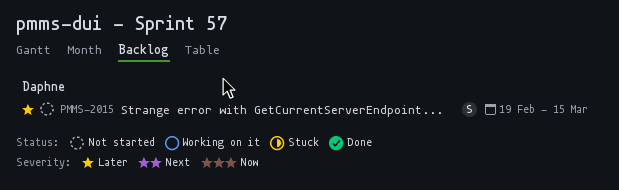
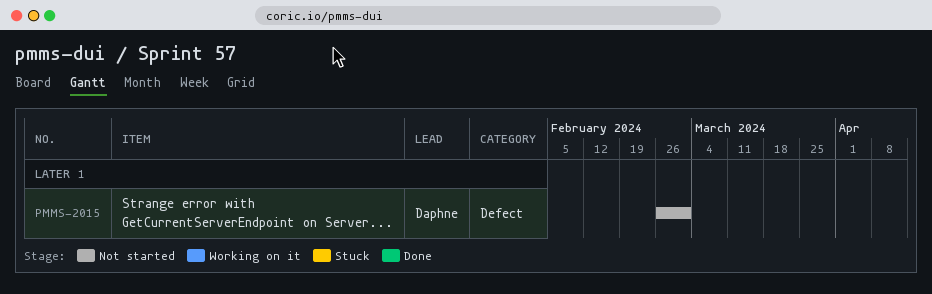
PMMS-2015, start: Feb 19 -> Feb 26
PMMS-2015, due: Mar 15 -> Mar 1

